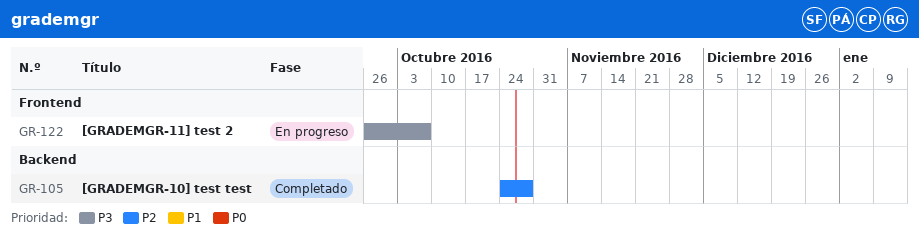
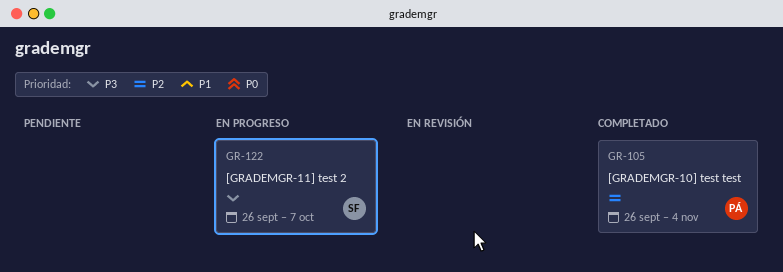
GR-105, start: Oct 24 -> Sep 26
GR-105, due: Oct 28 -> Nov 4

